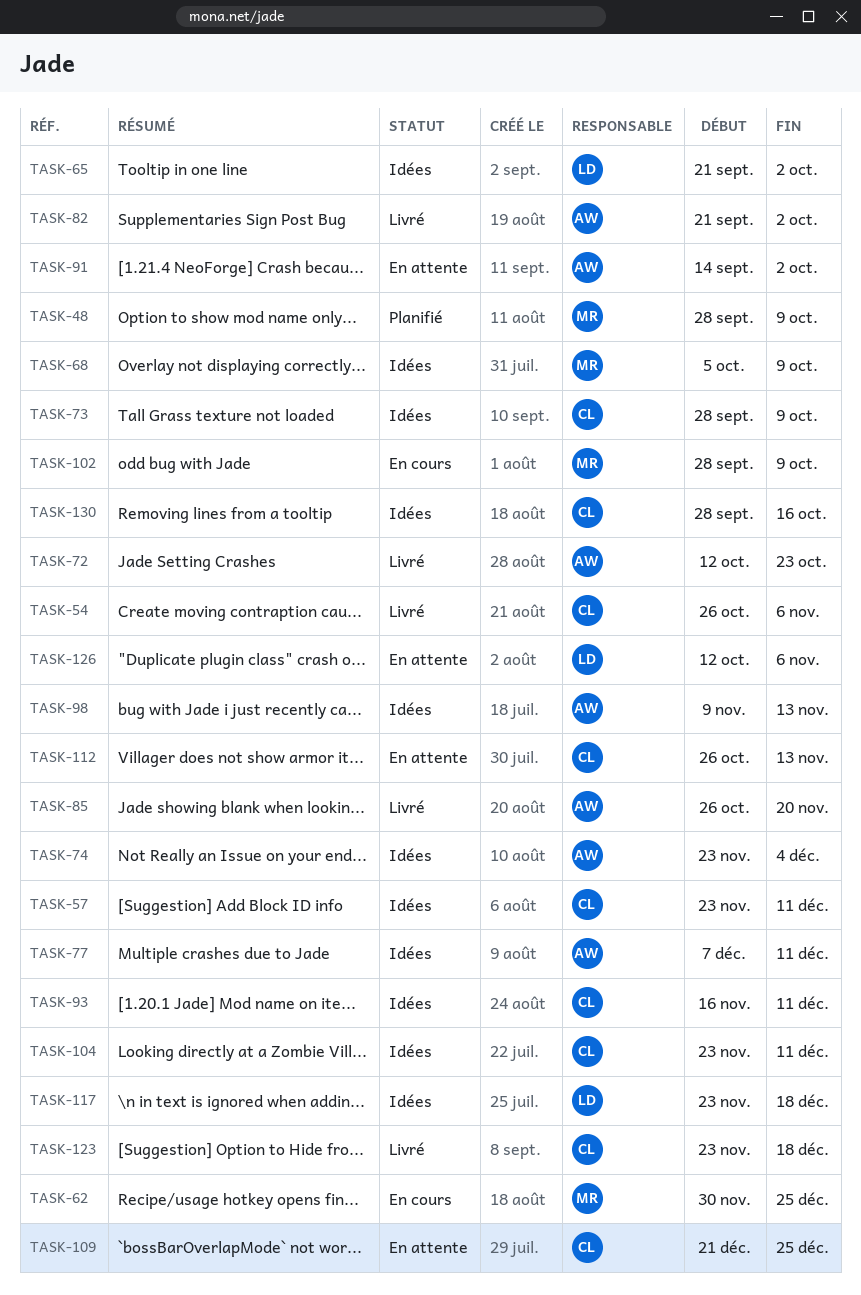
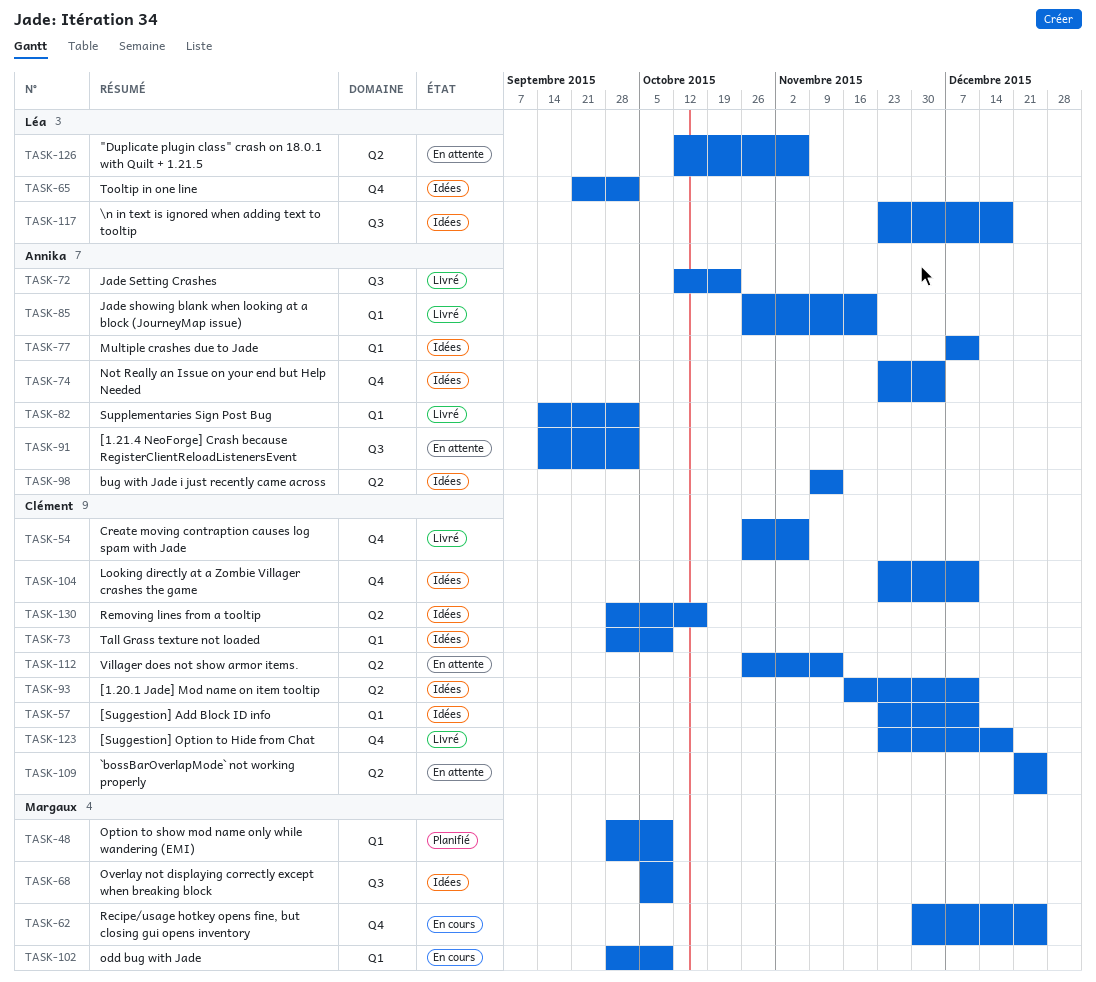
TASK-82, start: Sep 21 -> Sep 14

